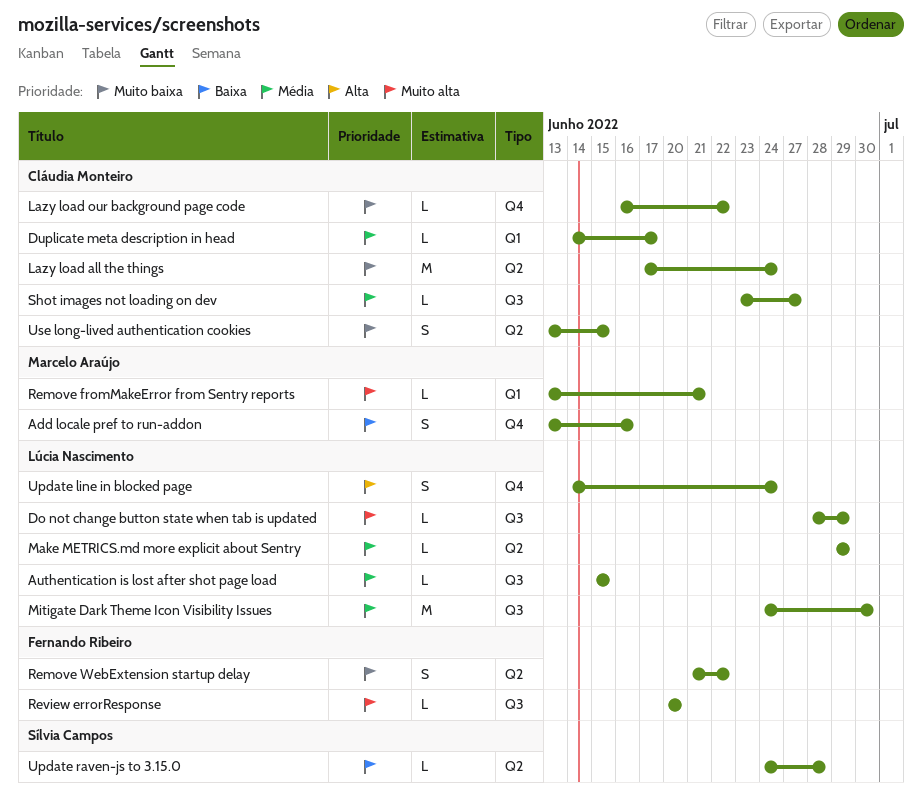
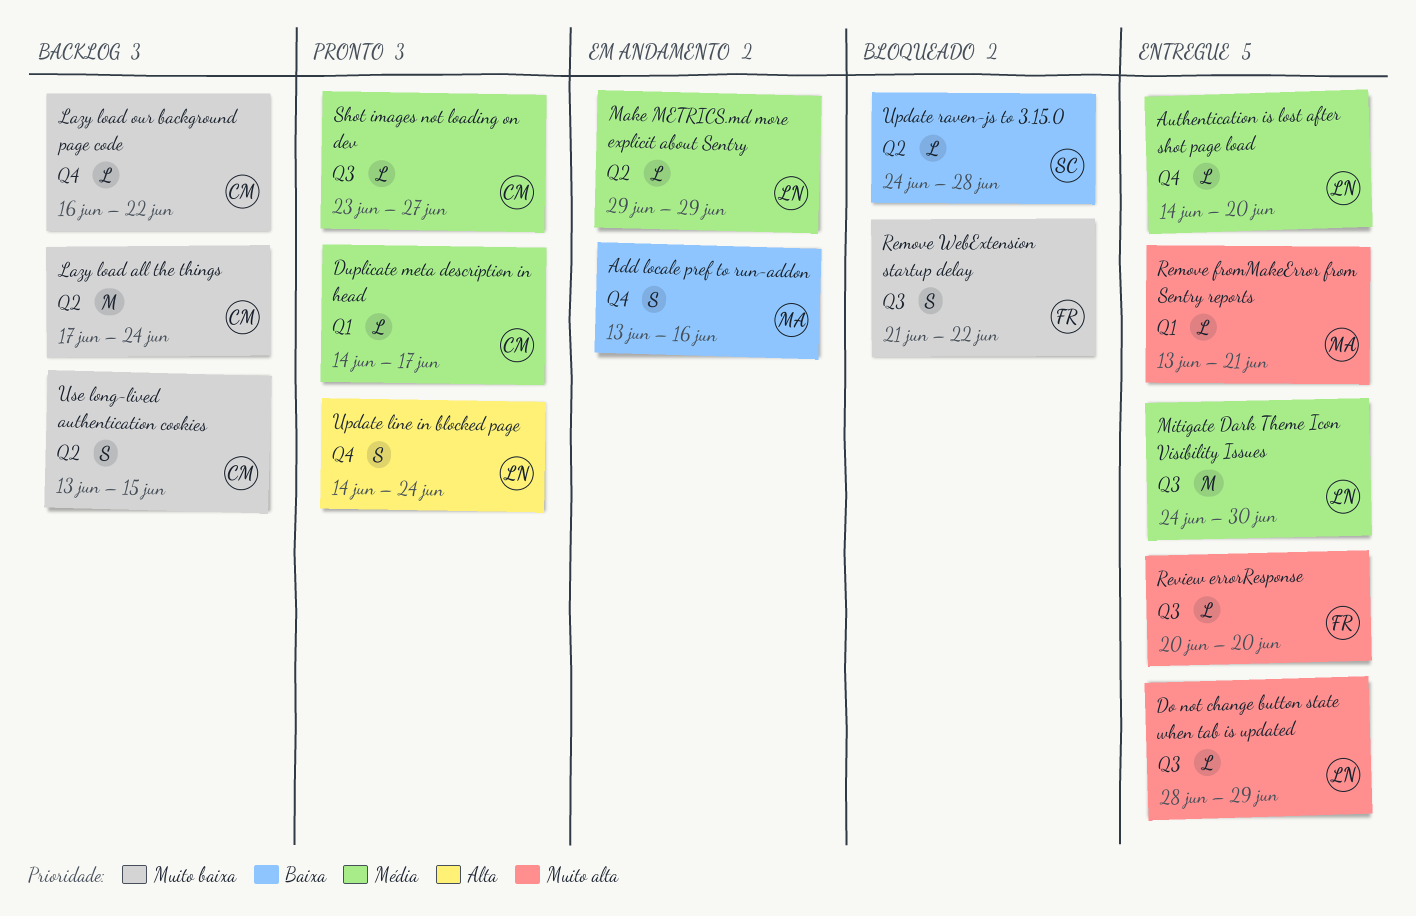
Authentication is lost after shot page load, label: Q3 -> Q4
Authentication is lost after shot page load, start: Jun 15 -> Jun 14
Authentication is lost after shot page load, due: Jun 15 -> Jun 20
Remove WebExtension startup delay, label: Q2 -> Q3

